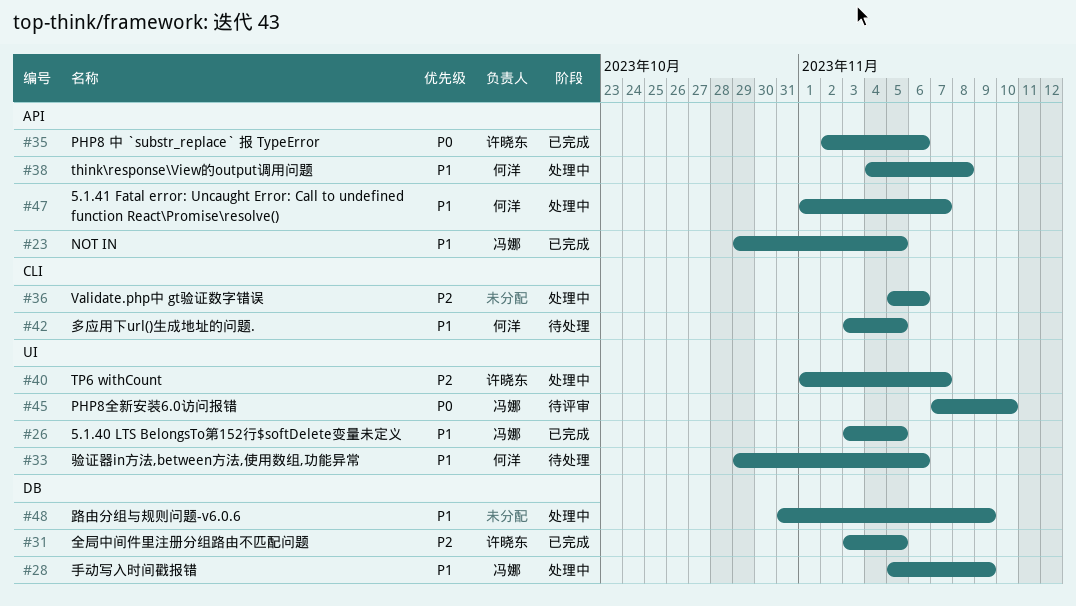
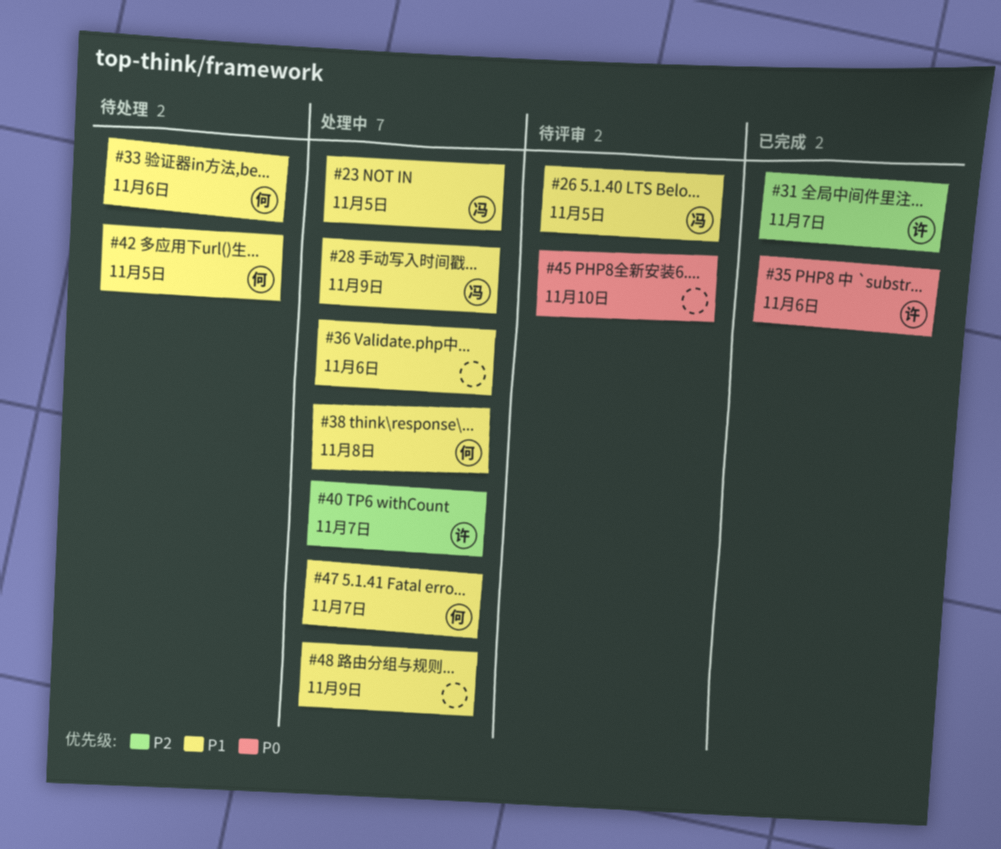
#23, status: 已完成 -> 处理中
#26, status: 已完成 -> 待评审
#31, due: Nov 5 -> Nov 7
#36, priority: P2 -> P1
#45, owner: 冯娜 -> none

